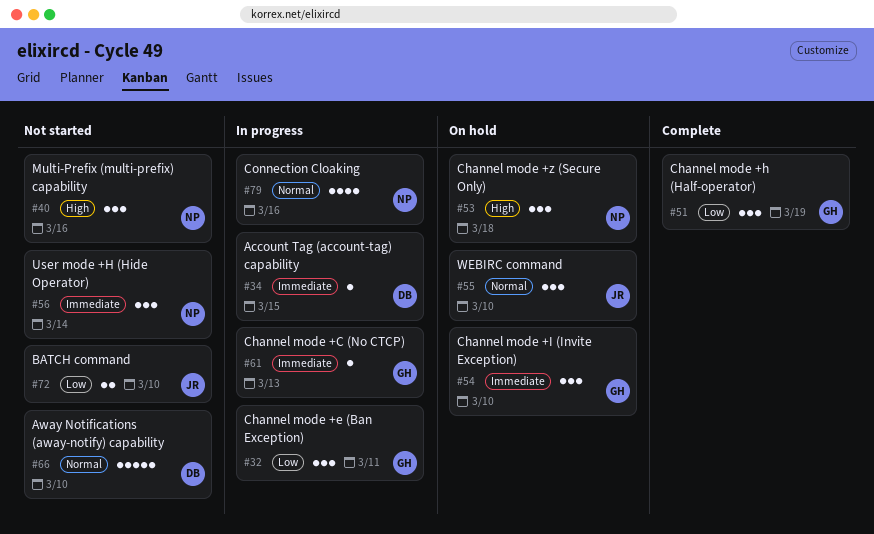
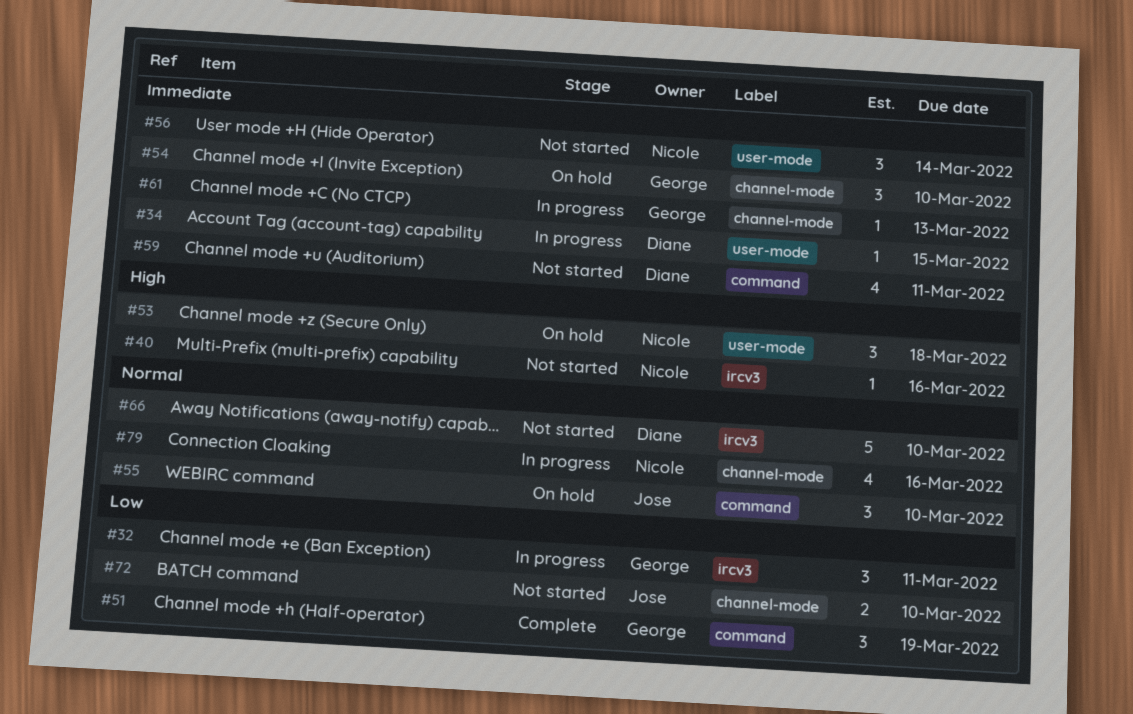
#40, estimate: 3 -> 1
#59: none -> present

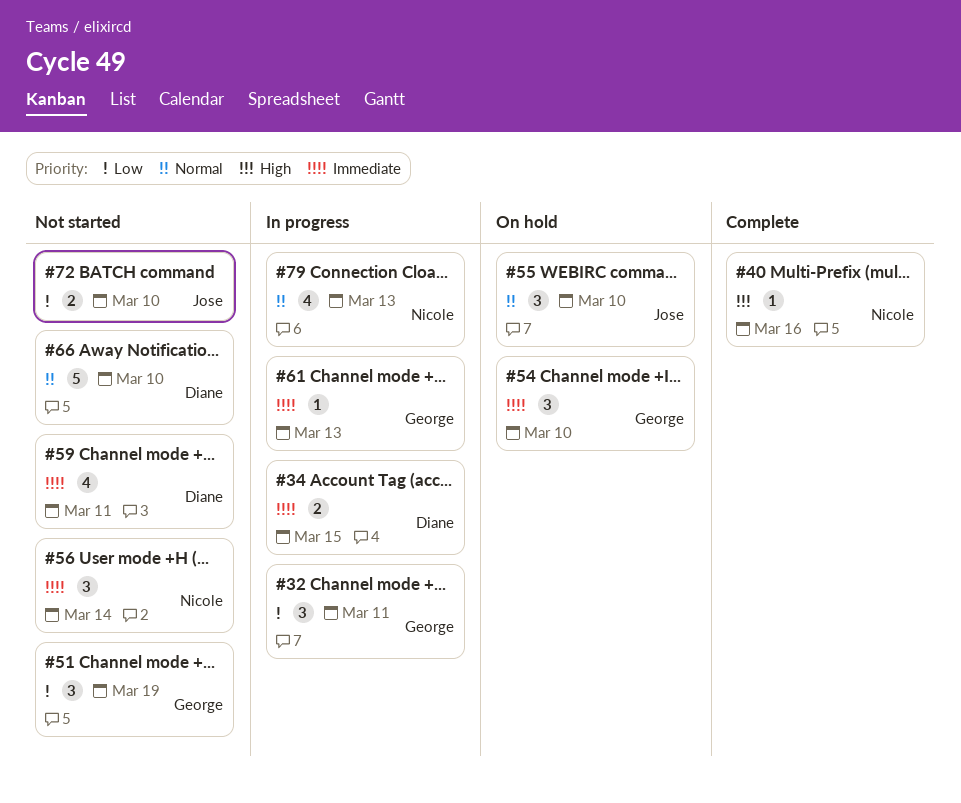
#34, estimate: 1 -> 2
#40, status: Not started -> Complete
#51, status: Complete -> Not started
#53: present -> none
#79, due: Mar 16 -> Mar 13

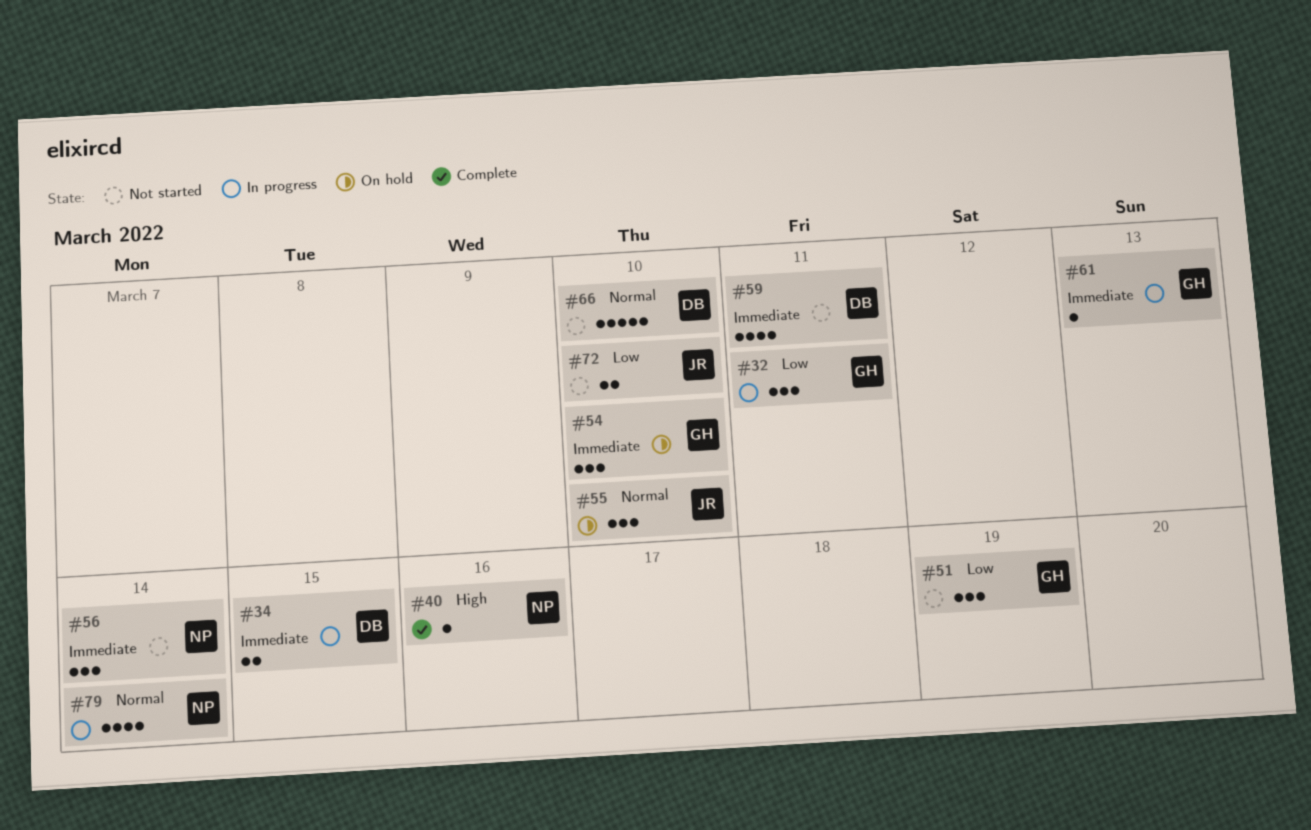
#79, due: Mar 13 -> Mar 14

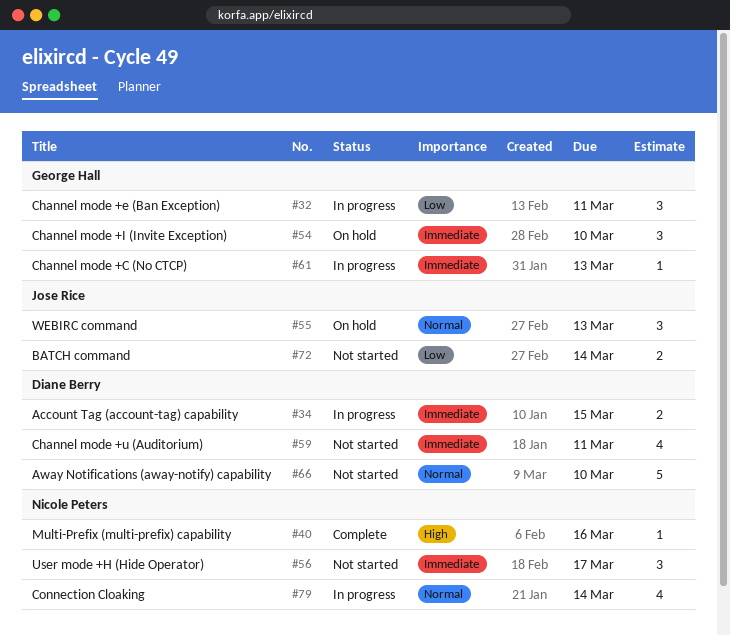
#51: present -> none
#55, due: Mar 10 -> Mar 13
#56, due: Mar 14 -> Mar 17
#72, due: Mar 10 -> Mar 14

